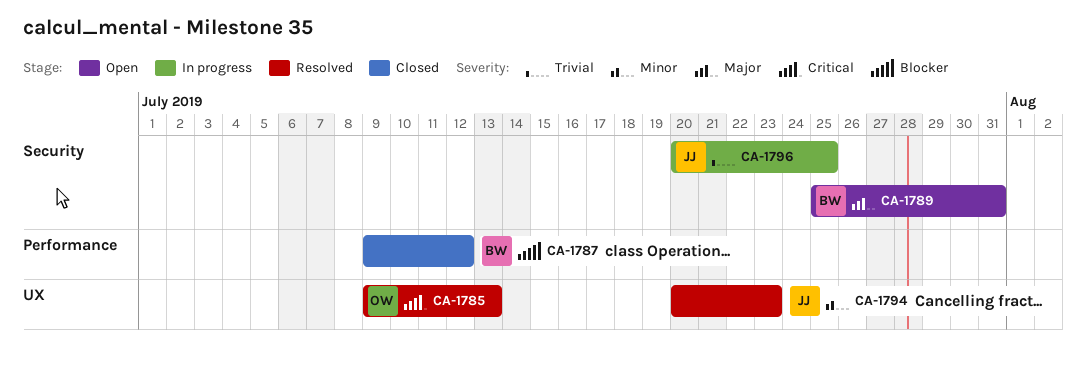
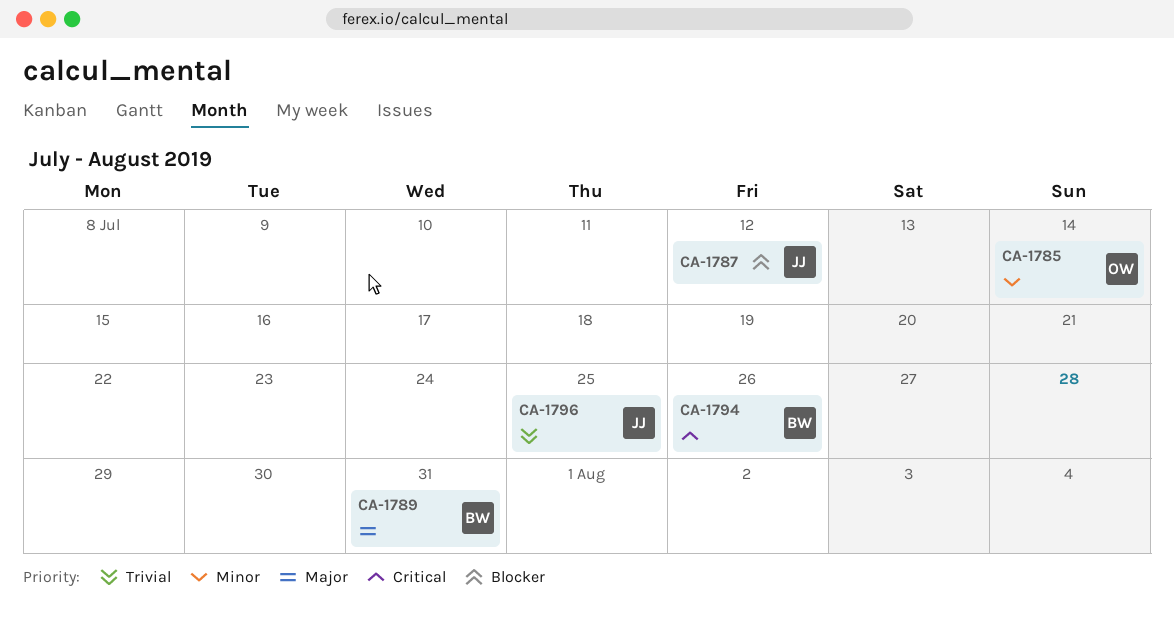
CA-1785, priority: Critical -> Minor
CA-1785, due: Jul 13 -> Jul 14
CA-1787, owner: BW -> JJ
CA-1794, owner: JJ -> BW
CA-1794, priority: Minor -> Critical
CA-1794, due: Jul 23 -> Jul 26

